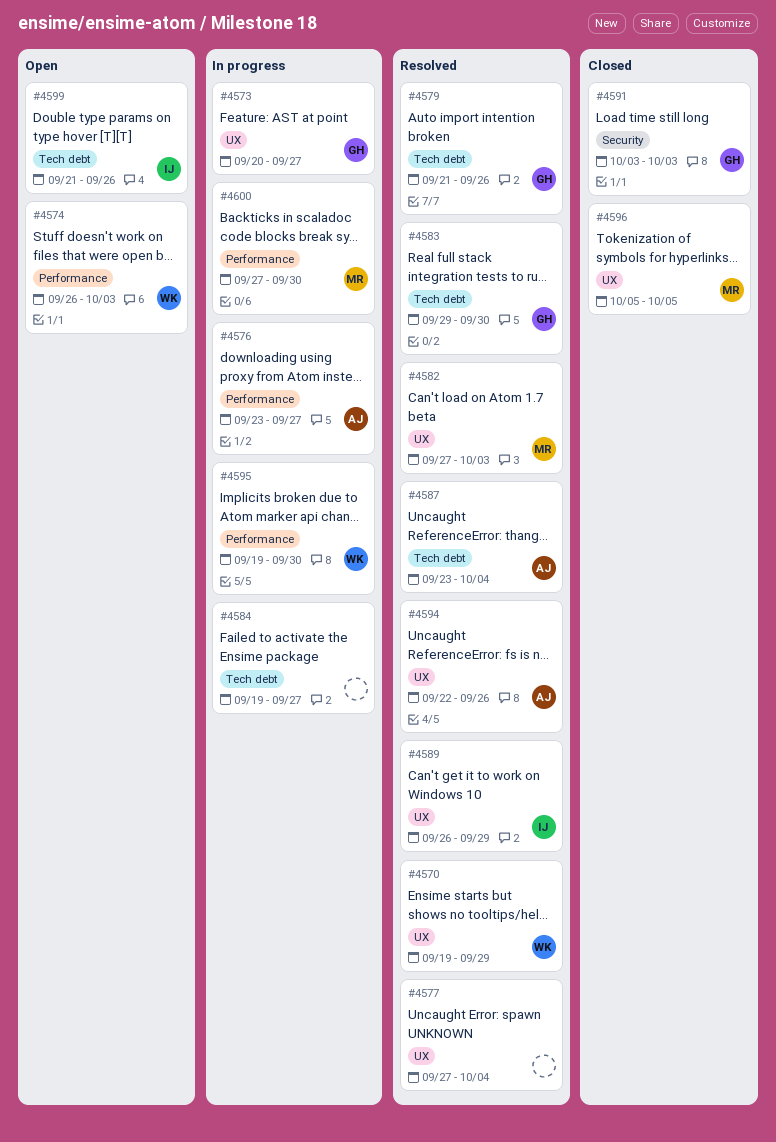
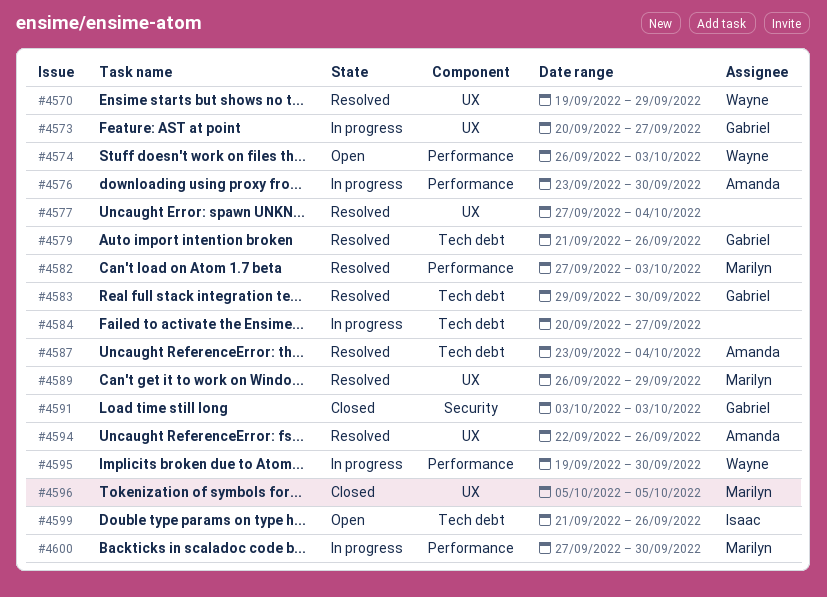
#4576, due: Sep 27 -> Sep 30
#4582, label: UX -> Performance
#4584, start: Sep 19 -> Sep 20
#4589, owner: Isaac -> Marilyn

